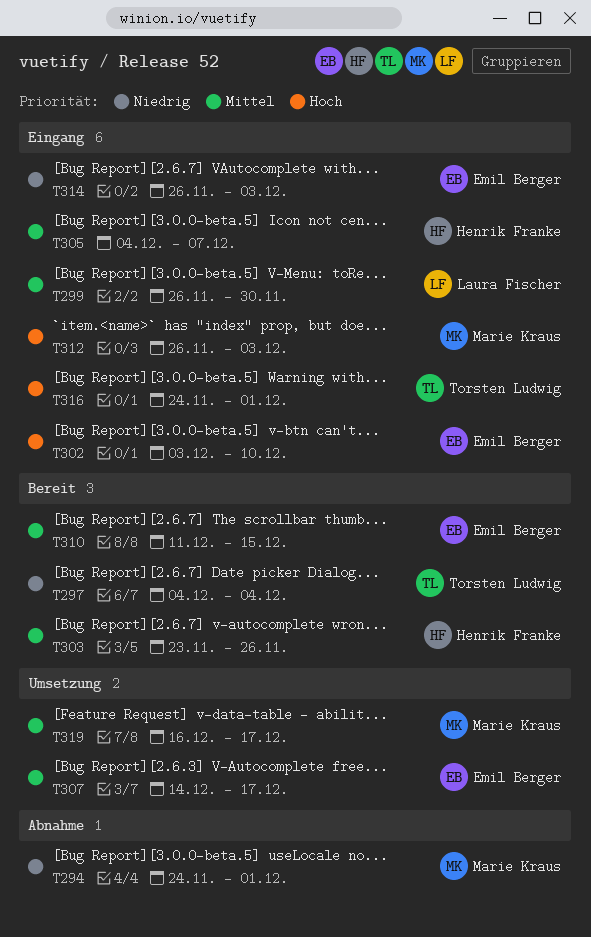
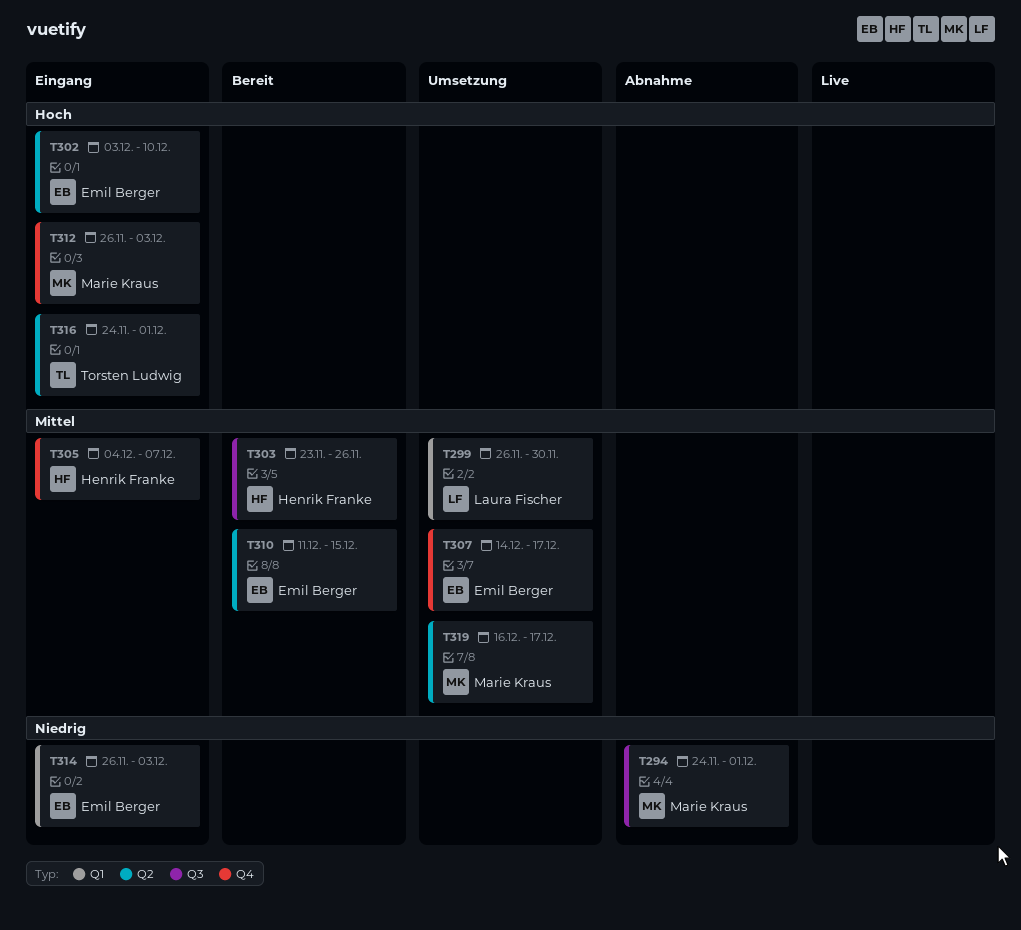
T297: present -> none
T299, status: Eingang -> Umsetzung

